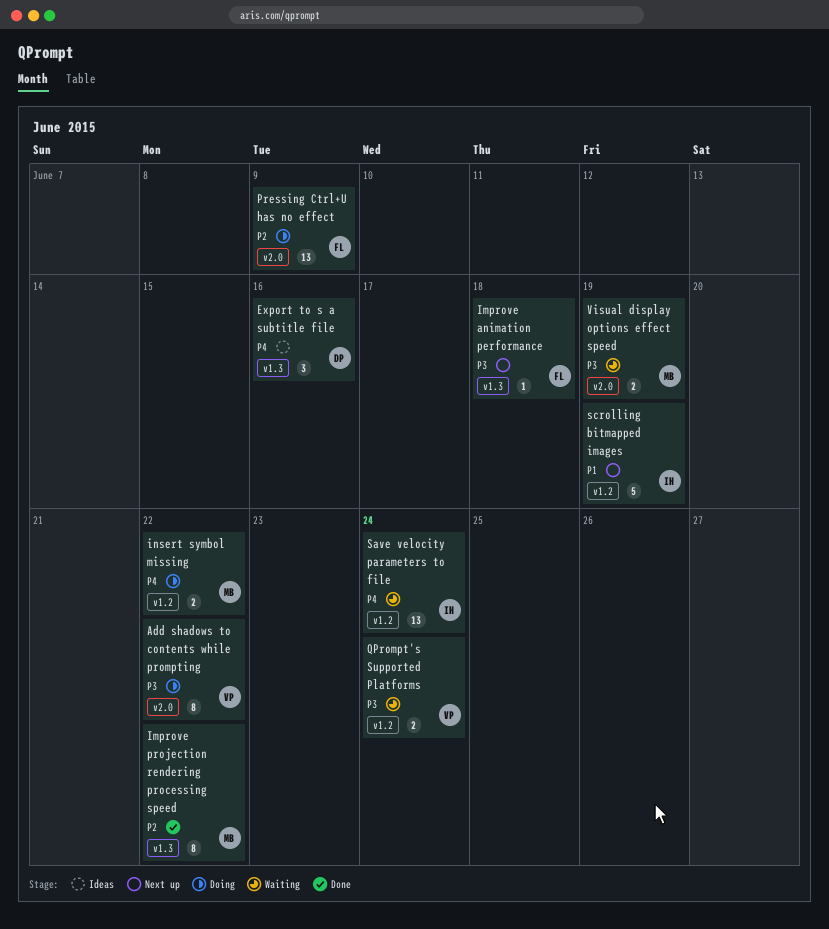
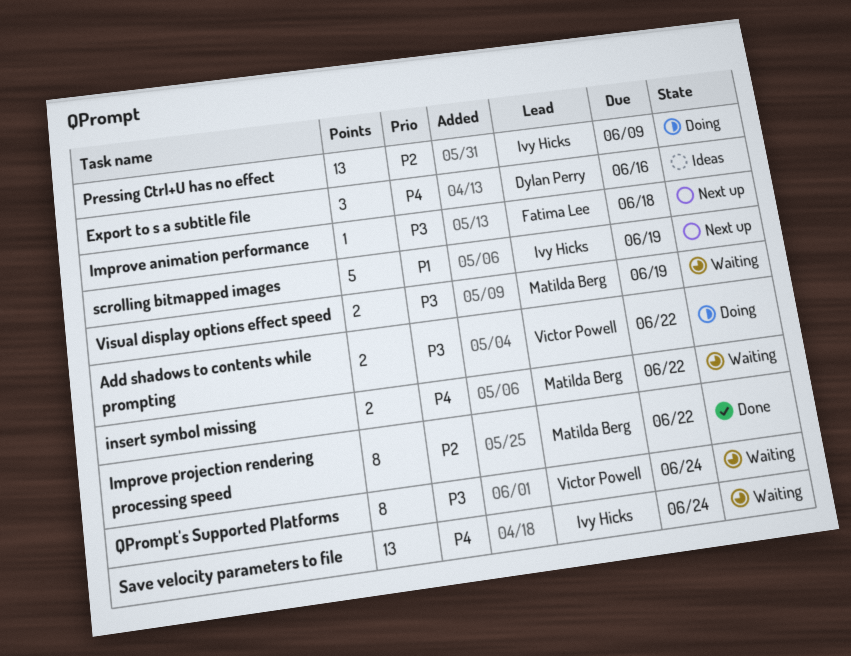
Add shadows to contents while prompting, estimate: 8 -> 2
insert symbol missing, status: Doing -> Waiting
Pressing Ctrl+U has no effect, owner: Fatima Lee -> Ivy Hicks
QPrompt's Supported Platforms, estimate: 2 -> 8

